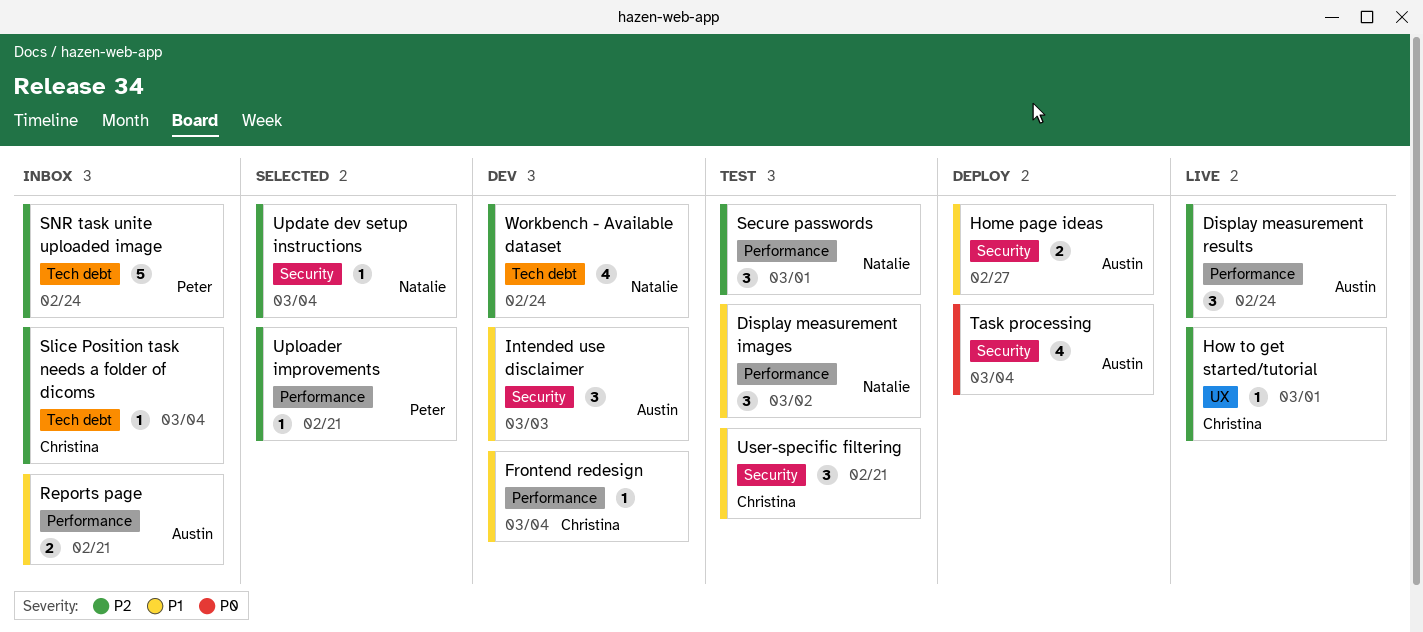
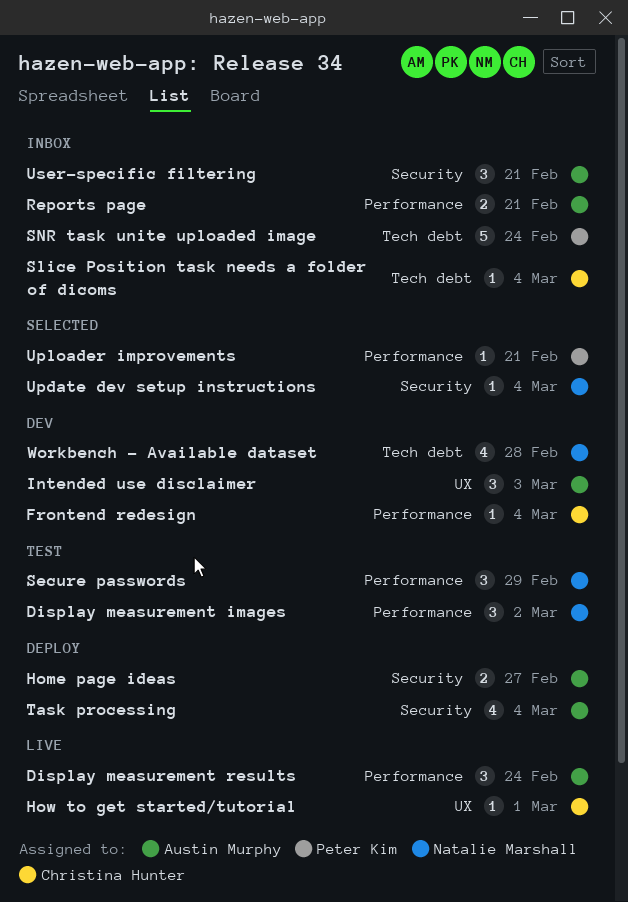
Intended use disclaimer, label: Security -> UX
Secure passwords, due: Mar 1 -> Feb 29
User-specific filtering, status: Test -> Inbox
User-specific filtering, owner: Christina Hunter -> Austin Murphy
Workbench - Available dataset, due: Feb 24 -> Feb 28

